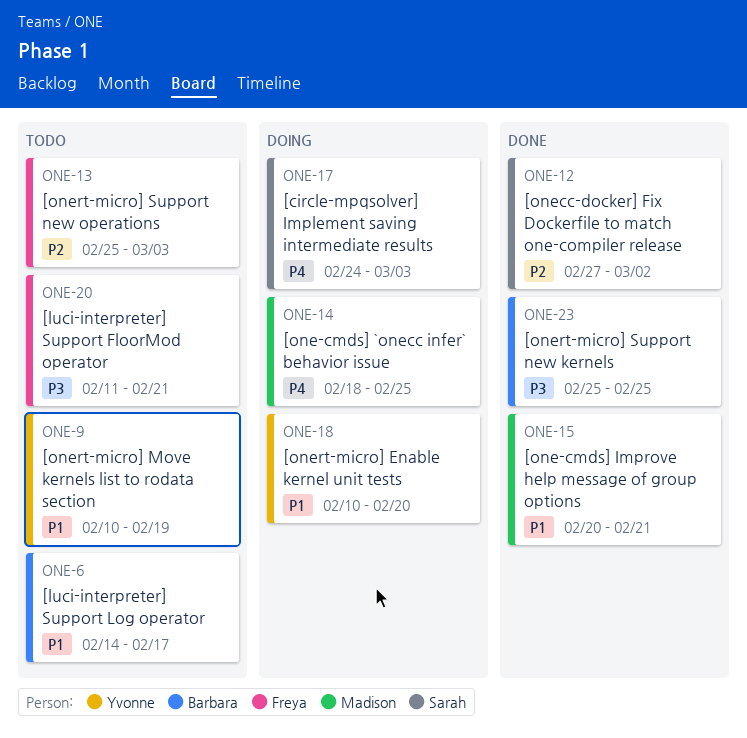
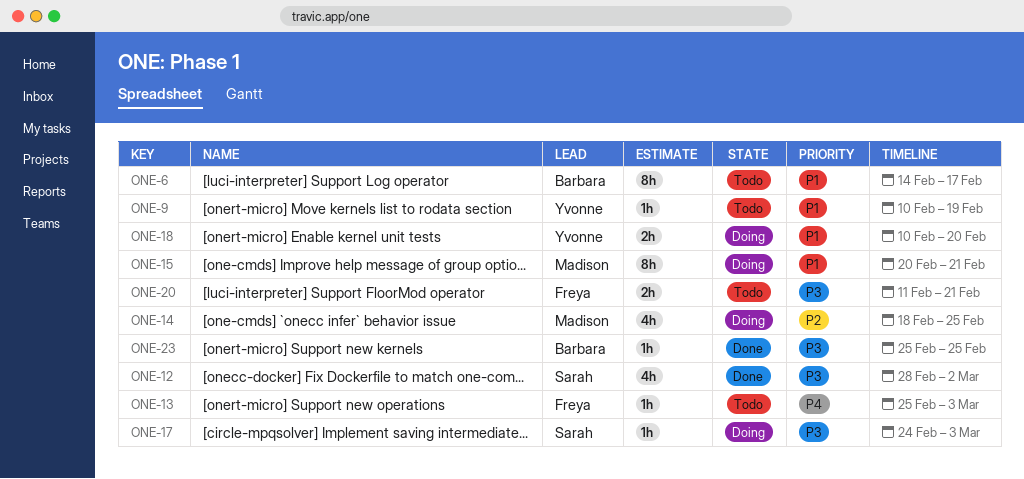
ONE-12, priority: P2 -> P3
ONE-12, start: Feb 27 -> Feb 28
ONE-13, priority: P2 -> P4
ONE-14, priority: P4 -> P2
ONE-15, status: Done -> Doing
ONE-17, priority: P4 -> P3

